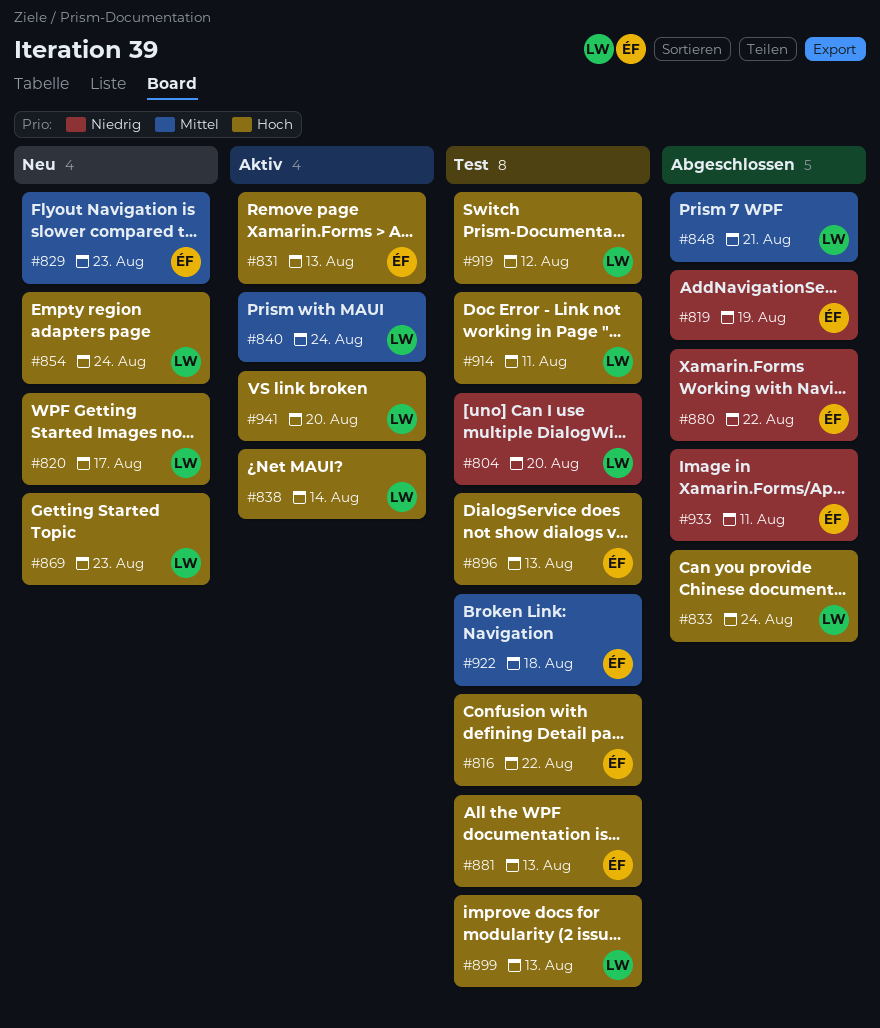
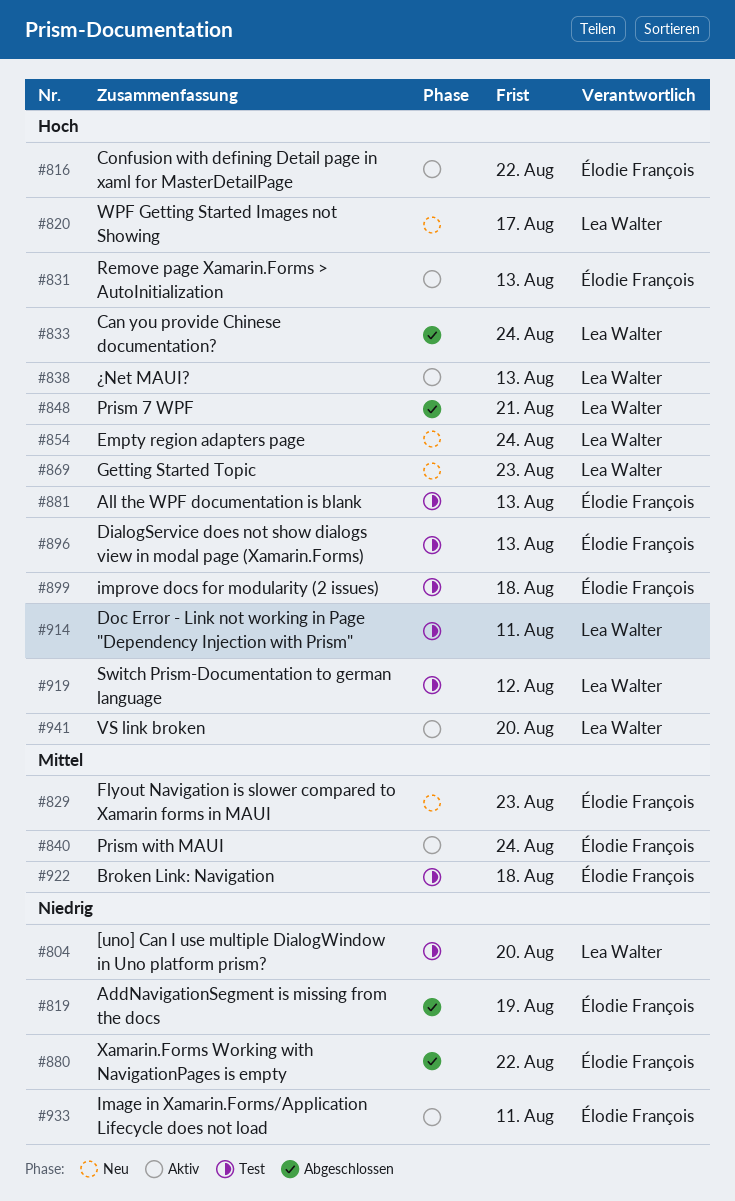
#816, status: Test -> Aktiv
#838, due: Aug 14 -> Aug 13
#840, owner: Lea Walter -> Élodie François
#848, priority: Mittel -> Hoch
#899, owner: Lea Walter -> Élodie François
#899, due: Aug 13 -> Aug 18
#933, status: Abgeschlossen -> Aktiv

